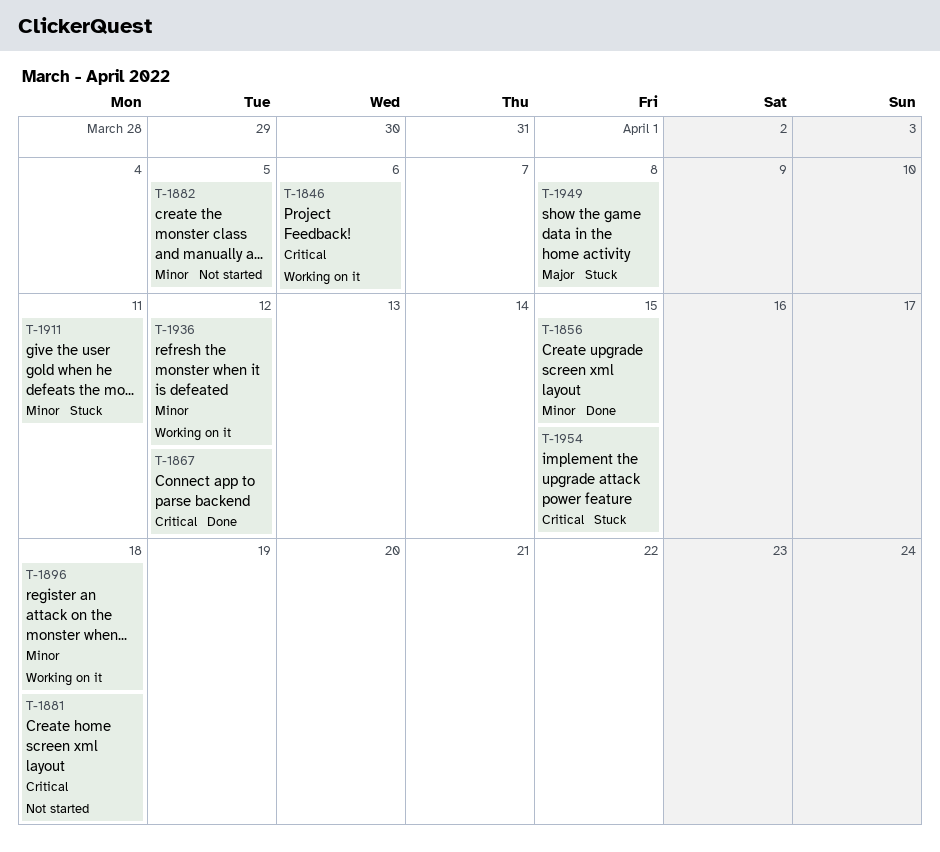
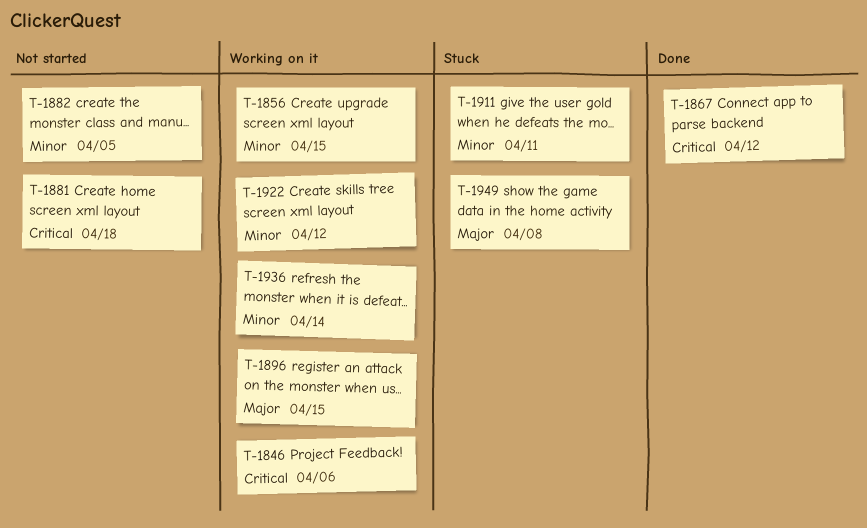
T-1856, status: Done -> Working on it
T-1896, priority: Minor -> Major
T-1896, due: Apr 18 -> Apr 15
T-1922: none -> present
T-1936, due: Apr 12 -> Apr 14
T-1954: present -> none

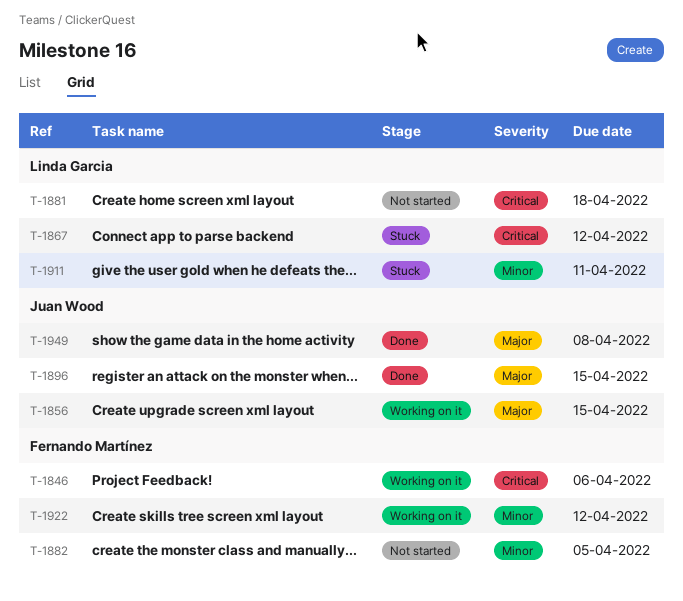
T-1856, priority: Minor -> Major
T-1867, status: Done -> Stuck
T-1896, status: Working on it -> Done
T-1936: present -> none
T-1949, status: Stuck -> Done

